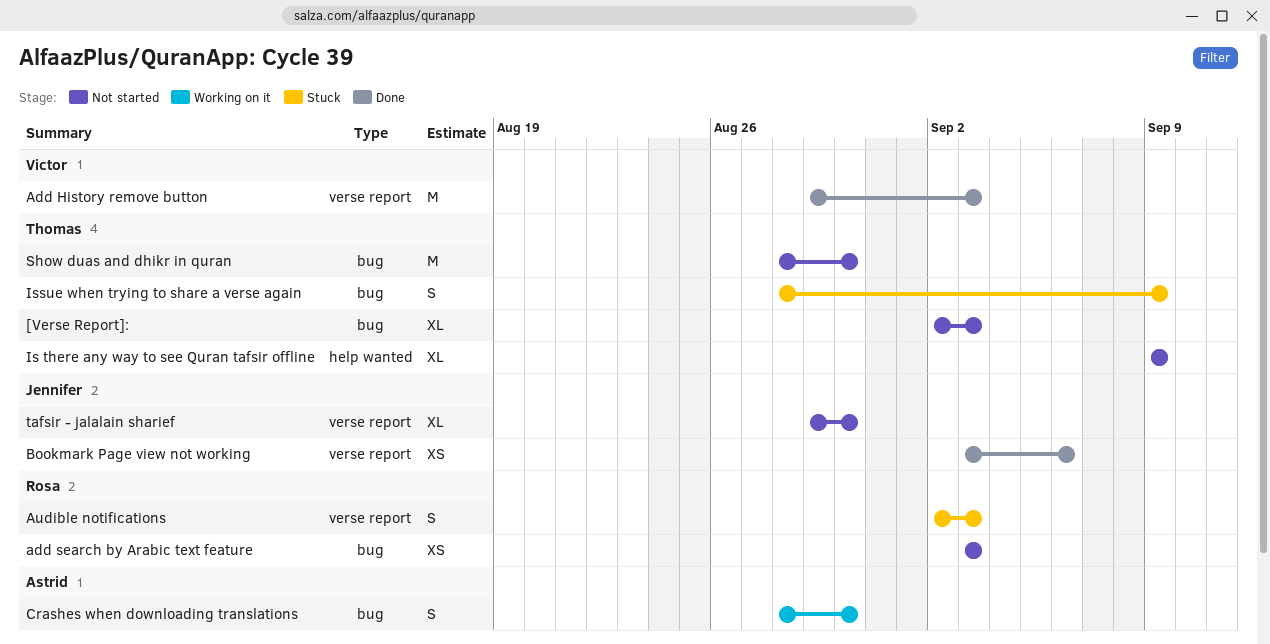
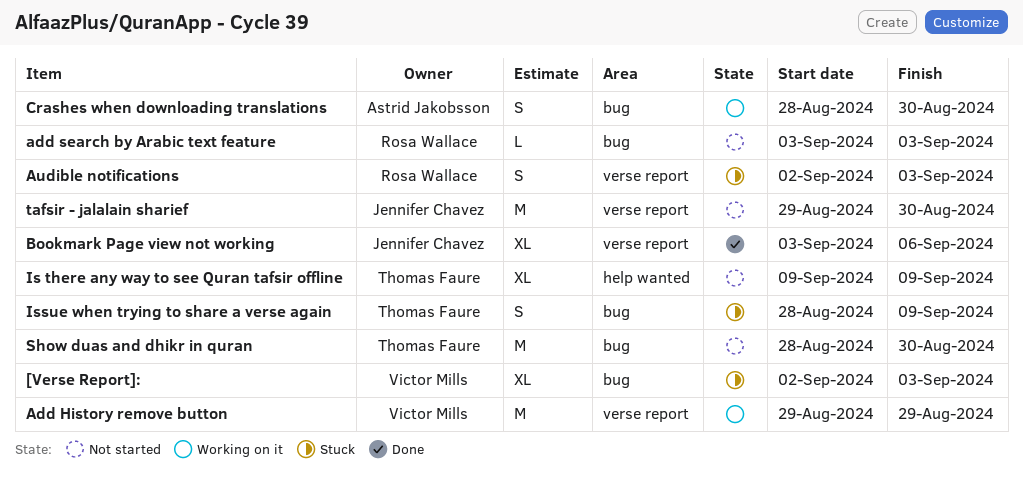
[Verse Report]:, status: Not started -> Stuck
[Verse Report]:, owner: Thomas Faure -> Victor Mills
Add History remove button, status: Done -> Working on it
Add History remove button, due: Sep 3 -> Aug 29
add search by Arabic text feature, estimate: XS -> L
Bookmark Page view not working, estimate: XS -> XL
tafsir - jalalain sharief, estimate: XL -> M

